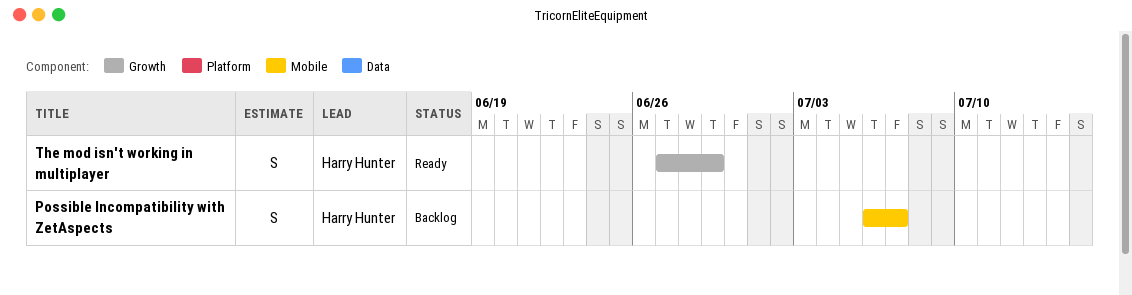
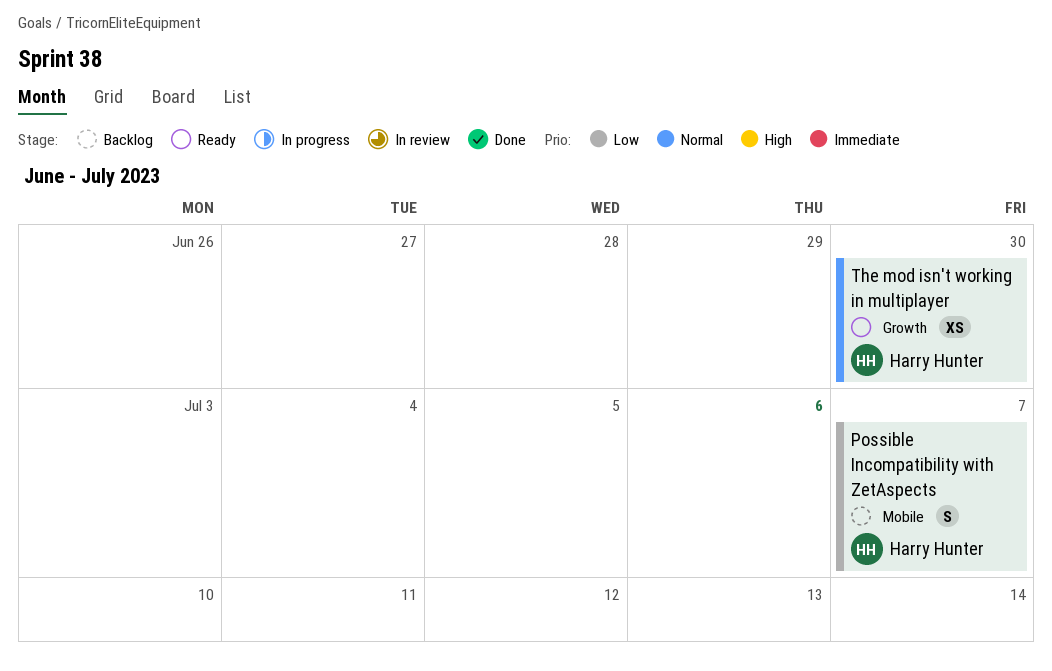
The mod isn't working in multiplayer, estimate: S -> XS
The mod isn't working in multiplayer, due: Jun 29 -> Jun 30

